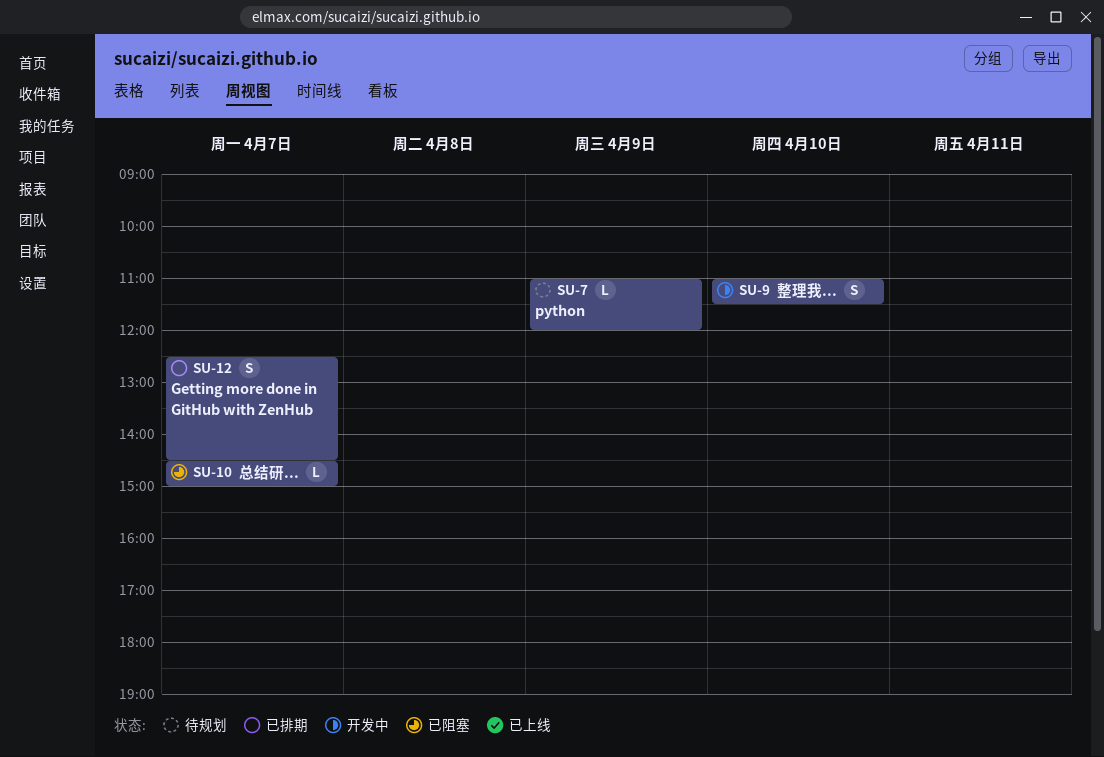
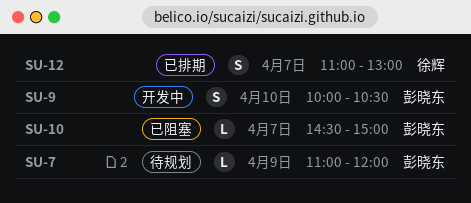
SU-9, begins: 11:00 -> 10:00
SU-9, ends: 11:30 -> 10:30
SU-12, begins: 12:30 -> 11:00
SU-12, ends: 14:30 -> 13:00

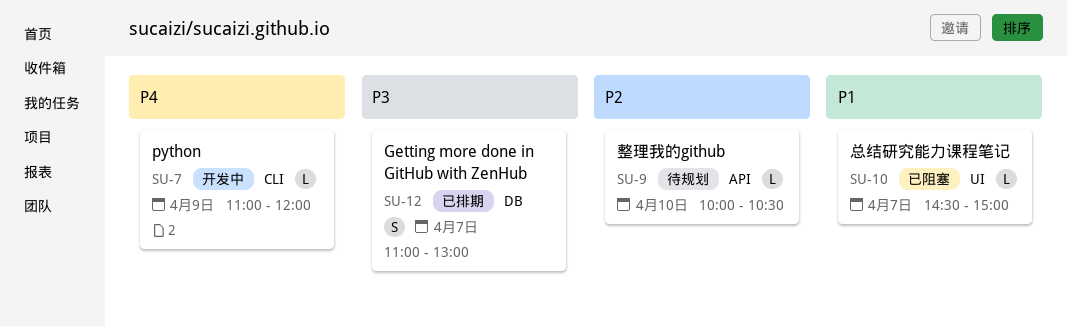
SU-7, status: 待规划 -> 开发中
SU-9, status: 开发中 -> 待规划
SU-9, estimate: S -> L

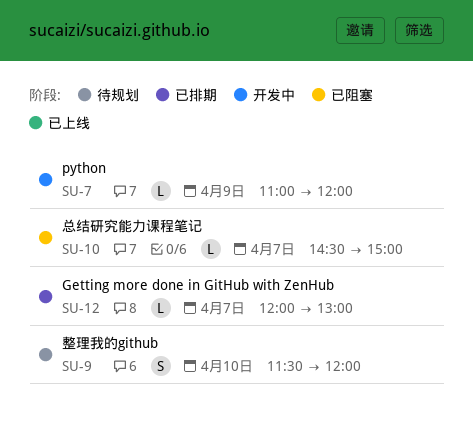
SU-9, estimate: L -> S
SU-9, begins: 10:00 -> 11:30
SU-9, ends: 10:30 -> 12:00
SU-12, estimate: S -> L
SU-12, begins: 11:00 -> 12:00

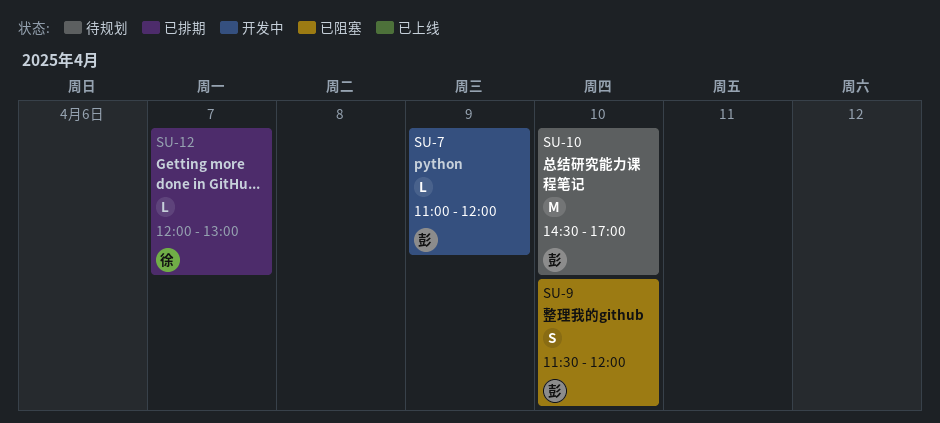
SU-9, status: 待规划 -> 已阻塞
SU-10, status: 已阻塞 -> 待规划
SU-10, estimate: L -> M
SU-10, day: Apr 7 -> Apr 10
SU-10, ends: 15:00 -> 17:00

